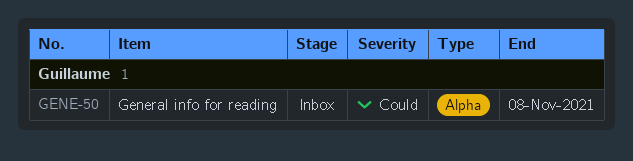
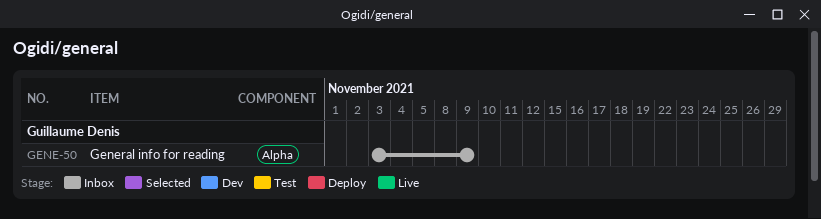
GENE-50, due: Nov 8 -> Nov 9

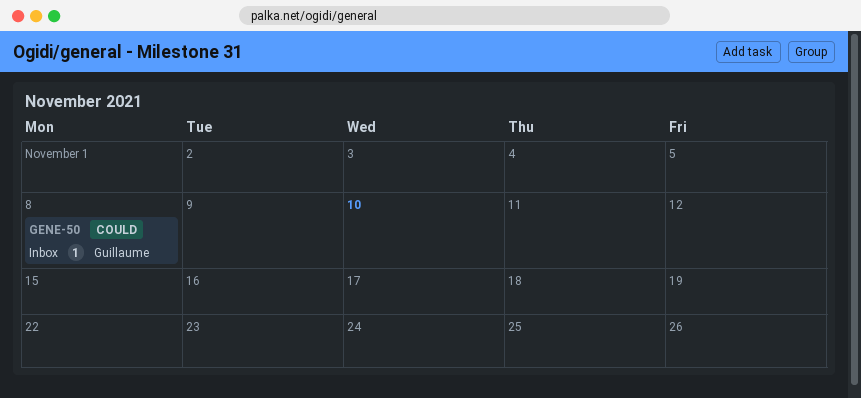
GENE-50, due: Nov 9 -> Nov 8

